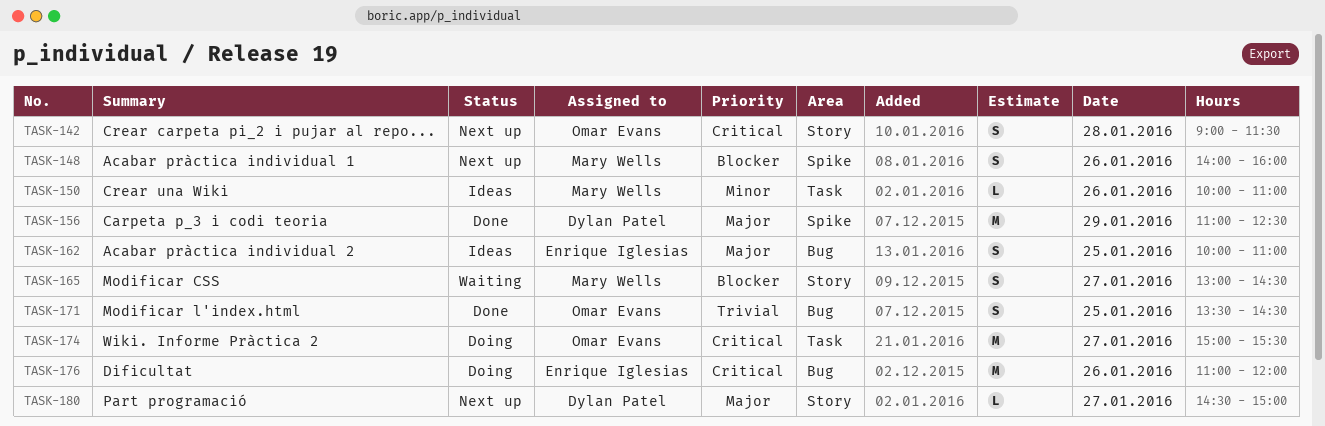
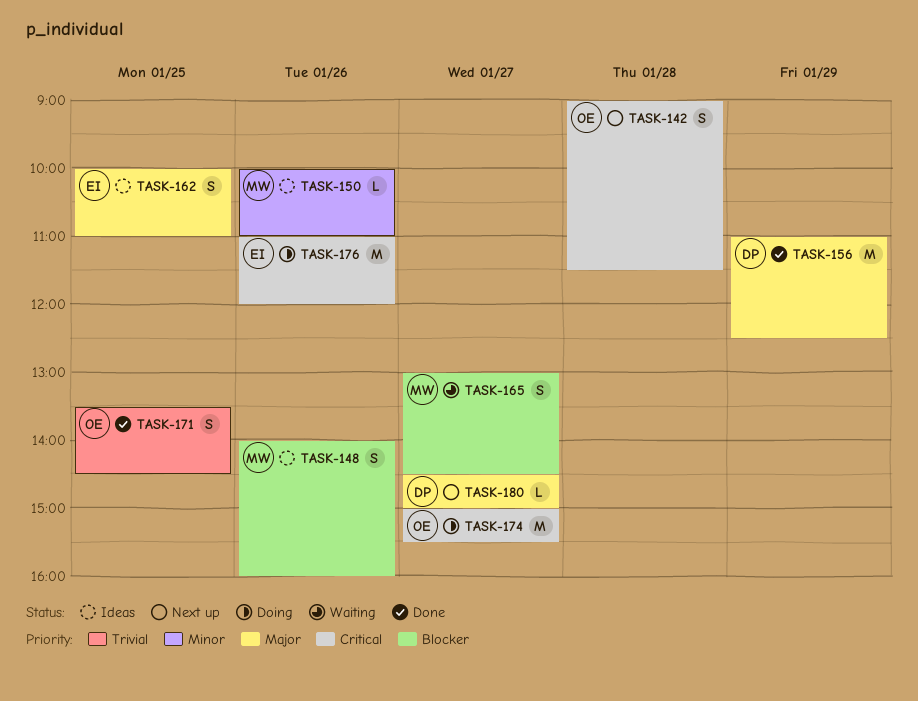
TASK-148, status: Next up -> Ideas

